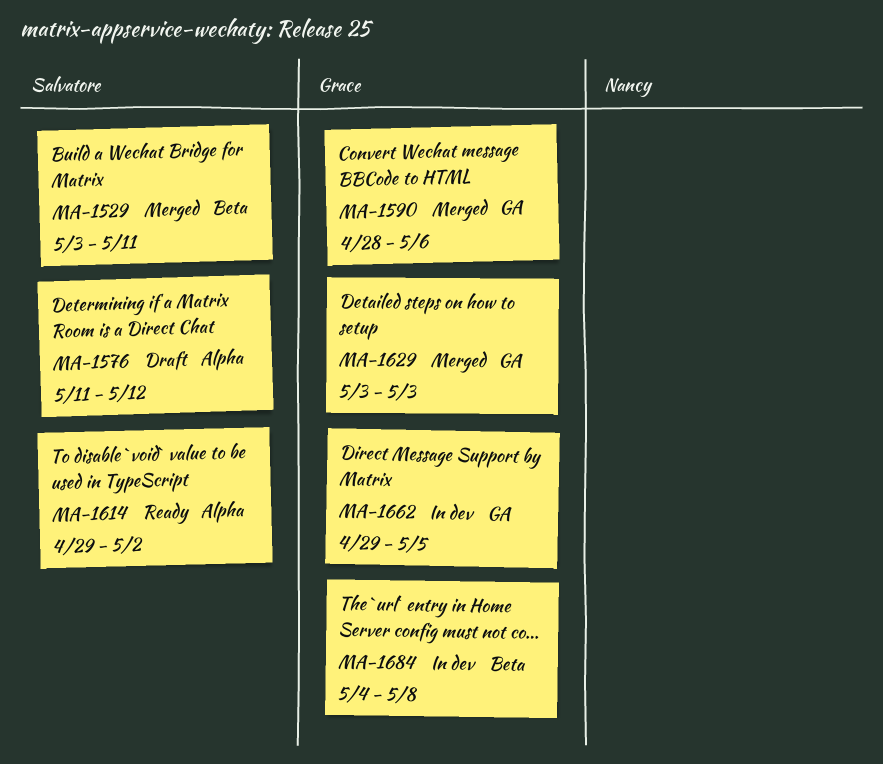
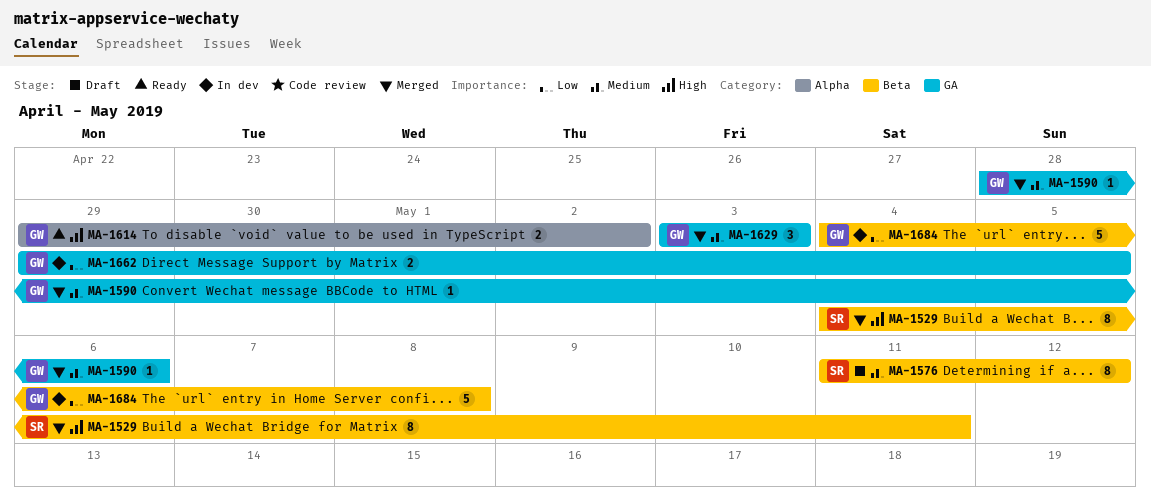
MA-1529, start: May 3 -> May 4
MA-1576, label: Alpha -> Beta
MA-1614, owner: Salvatore -> Grace

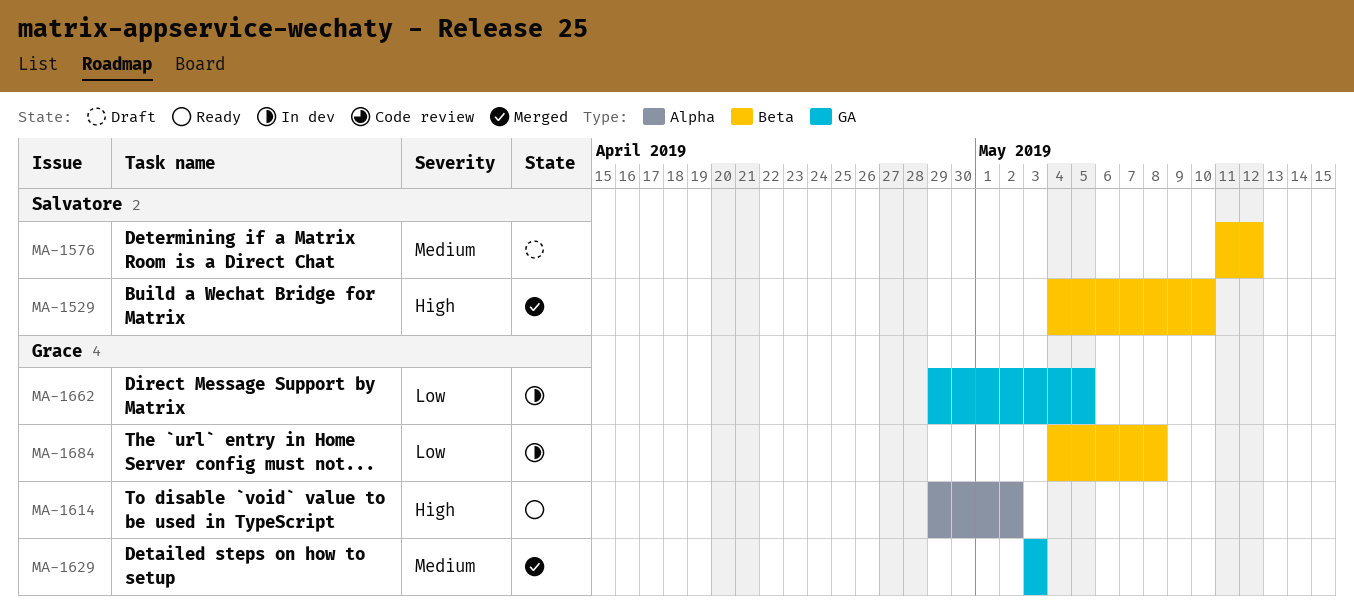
MA-1529, due: May 11 -> May 10
MA-1590: present -> none

